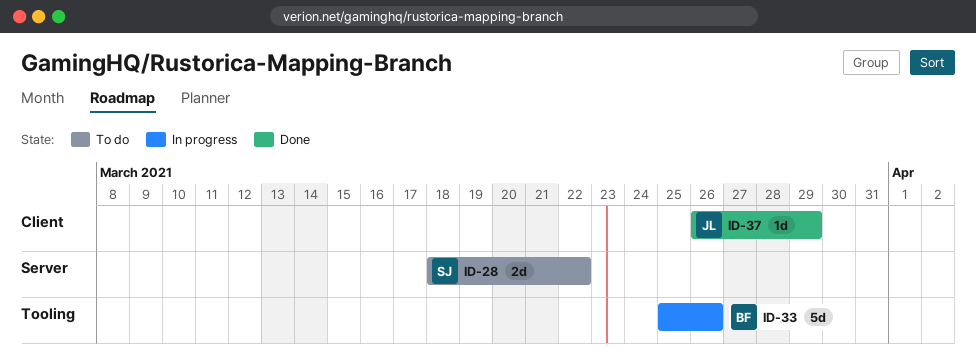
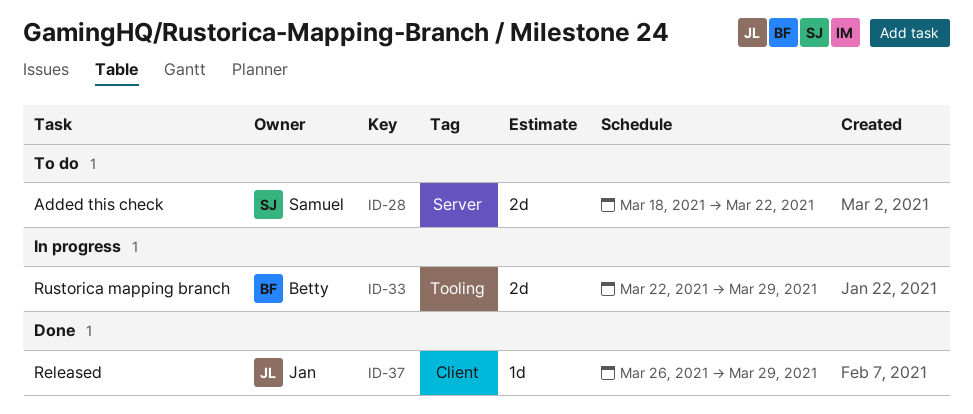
ID-33, estimate: 5d -> 2d
ID-33, start: Mar 25 -> Mar 22
ID-33, due: Mar 26 -> Mar 29

